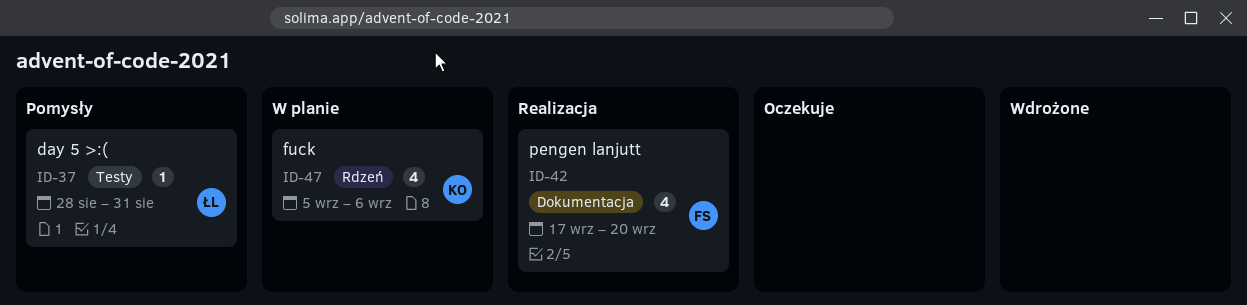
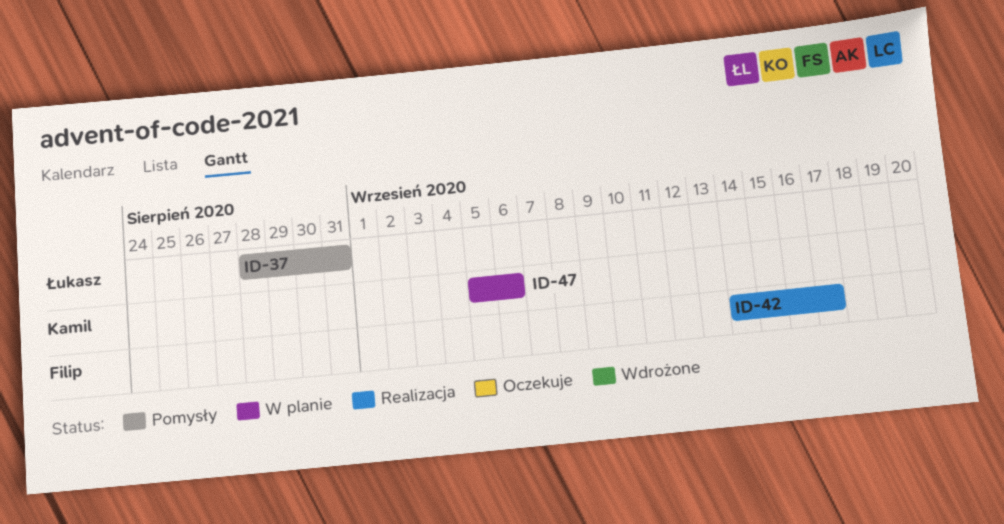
ID-42, start: Sep 17 -> Sep 14
ID-42, due: Sep 20 -> Sep 17

